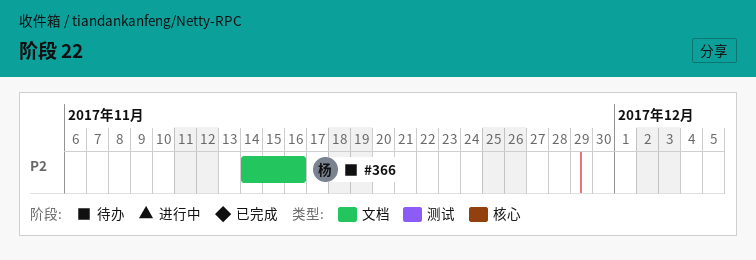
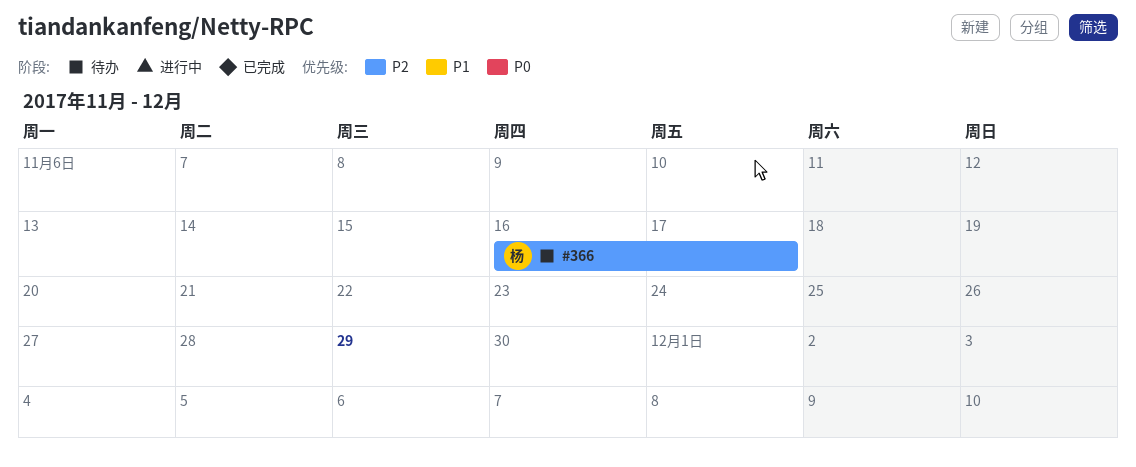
#366, start: Nov 14 -> Nov 16
#366, due: Nov 16 -> Nov 17

